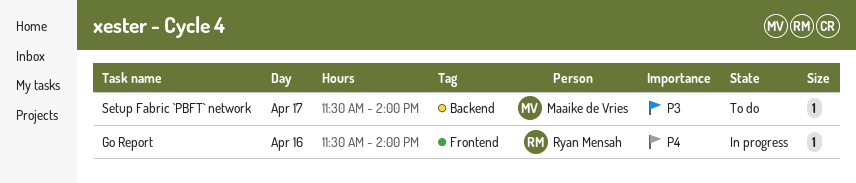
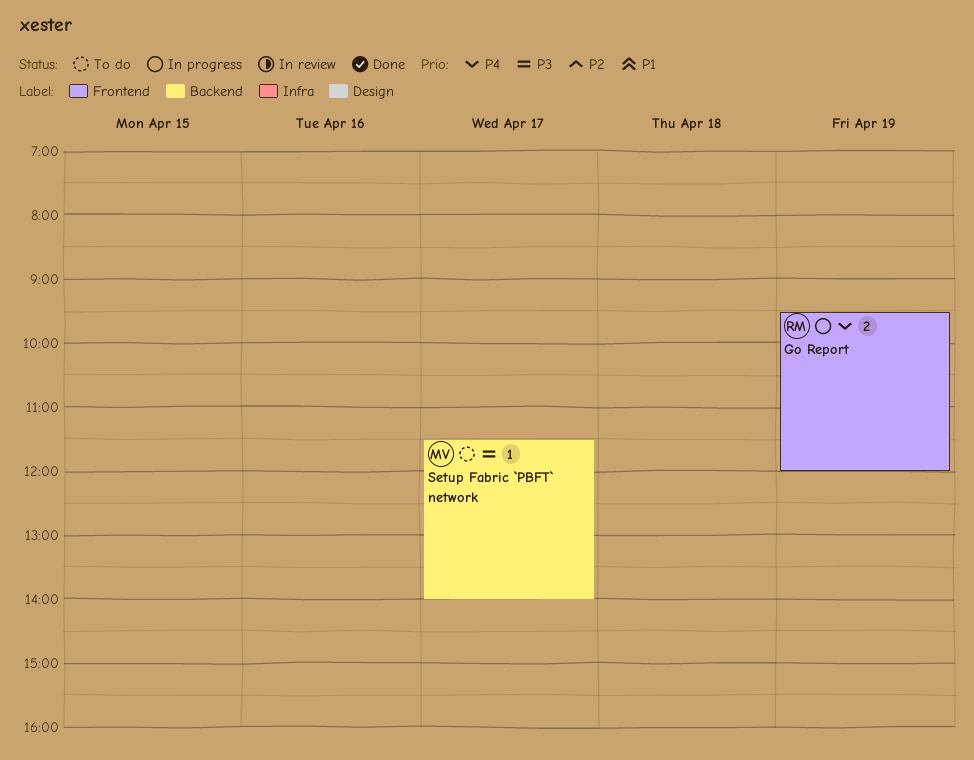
Go Report, estimate: 1 -> 2
Go Report, day: Apr 16 -> Apr 19
Go Report, begins: 11:30 -> 09:30
Go Report, ends: 14:00 -> 12:00

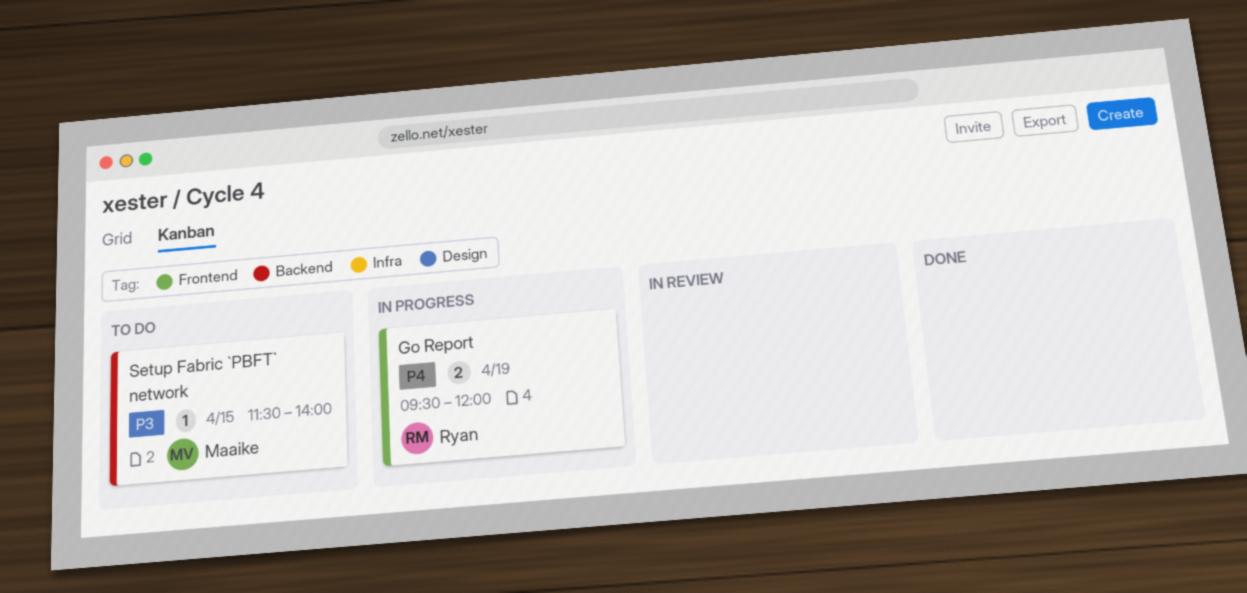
Setup Fabric `PBFT` network, day: Apr 17 -> Apr 15

